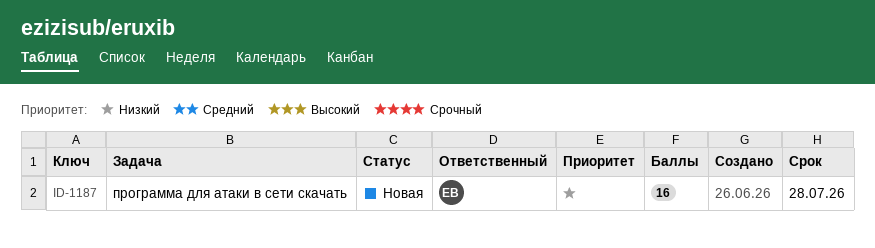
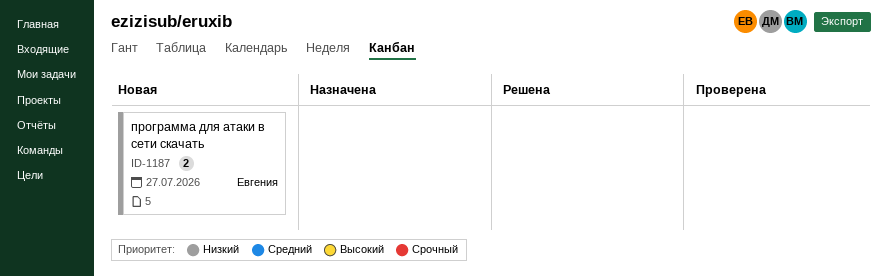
ID-1187, estimate: 16 -> 2
ID-1187, due: Jul 28 -> Jul 27

